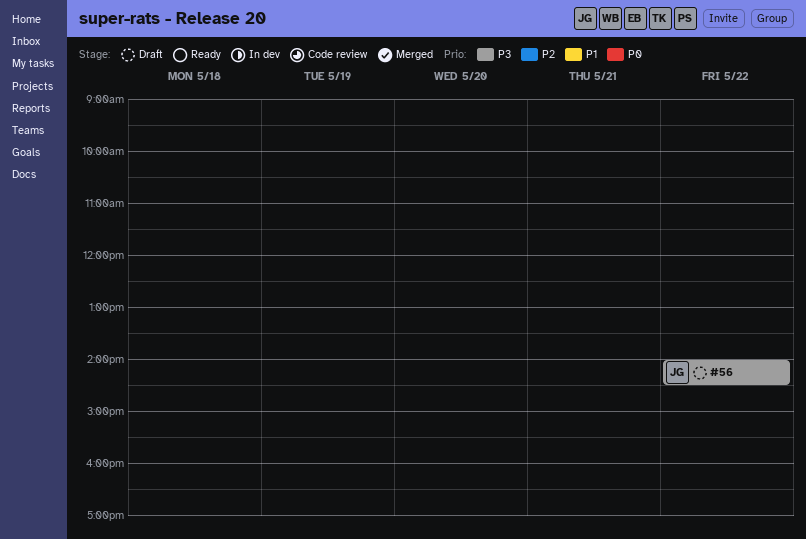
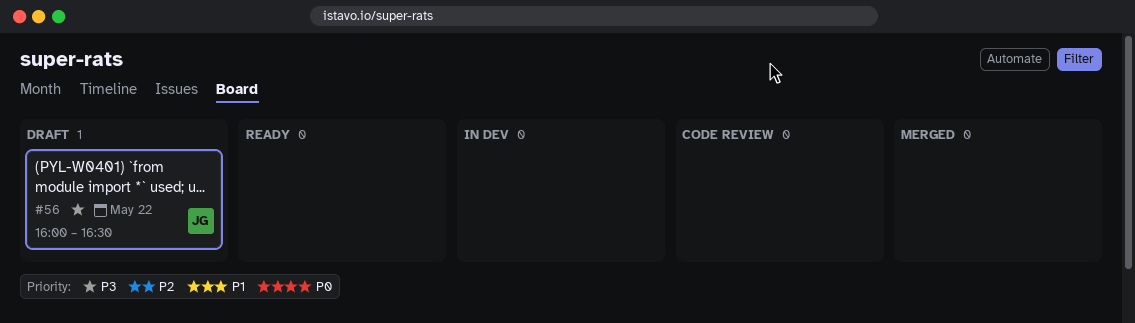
#56, begins: 14:00 -> 16:00
#56, ends: 14:30 -> 16:30

